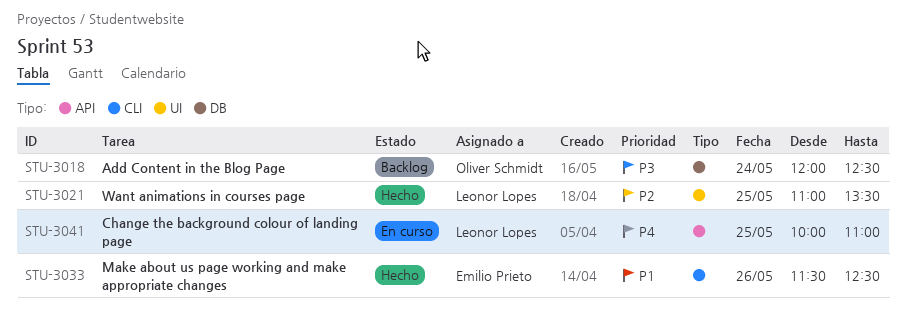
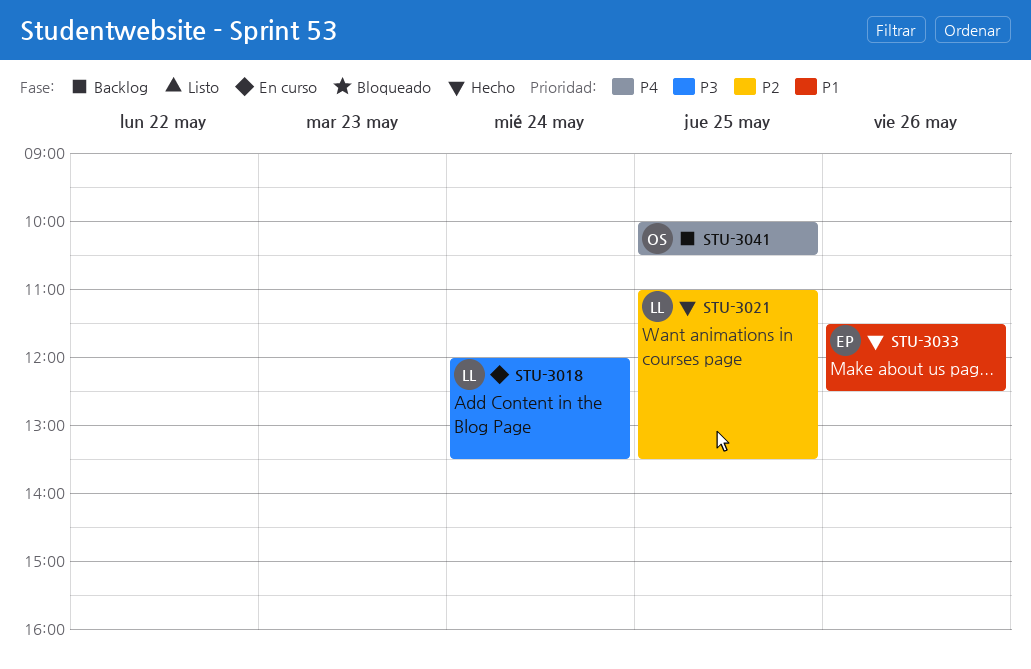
STU-3018, status: Backlog -> En curso
STU-3018, owner: Oliver Schmidt -> Leonor Lopes
STU-3018, ends: 12:30 -> 13:30
STU-3041, status: En curso -> Backlog
STU-3041, owner: Leonor Lopes -> Oliver Schmidt
STU-3041, ends: 11:00 -> 10:30

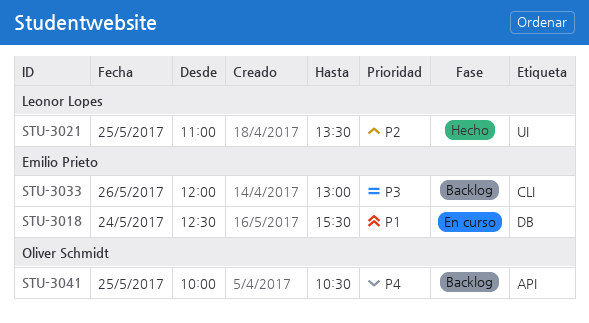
STU-3018, owner: Leonor Lopes -> Emilio Prieto
STU-3018, priority: P3 -> P1
STU-3018, begins: 12:00 -> 12:30
STU-3018, ends: 13:30 -> 15:30
STU-3033, status: Hecho -> Backlog
STU-3033, priority: P1 -> P3
STU-3033, begins: 11:30 -> 12:00
STU-3033, ends: 12:30 -> 13:00

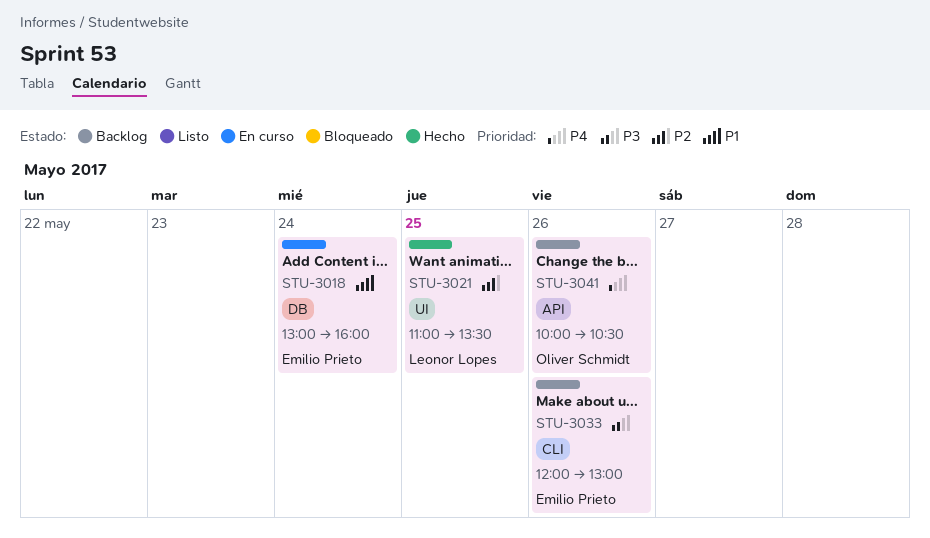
STU-3018, begins: 12:30 -> 13:00
STU-3018, ends: 15:30 -> 16:00
STU-3041, day: May 25 -> May 26

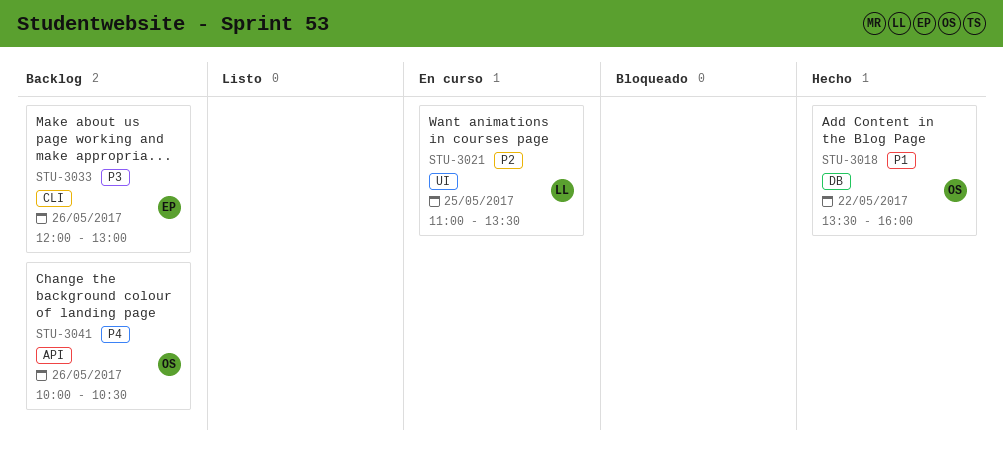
STU-3018, status: En curso -> Hecho
STU-3018, owner: Emilio Prieto -> Oliver Schmidt
STU-3018, day: May 24 -> May 22
STU-3018, begins: 13:00 -> 13:30
STU-3021, status: Hecho -> En curso

